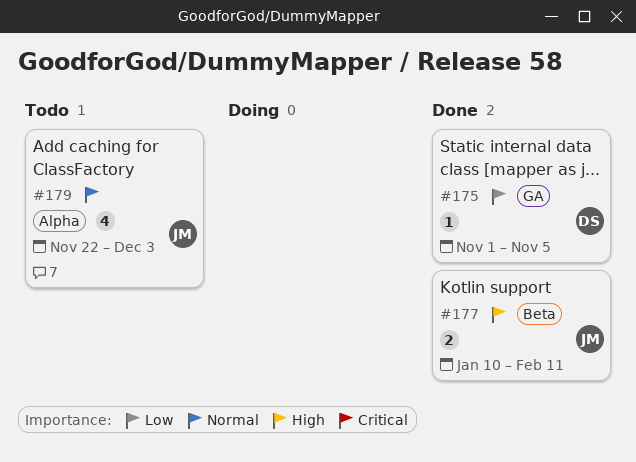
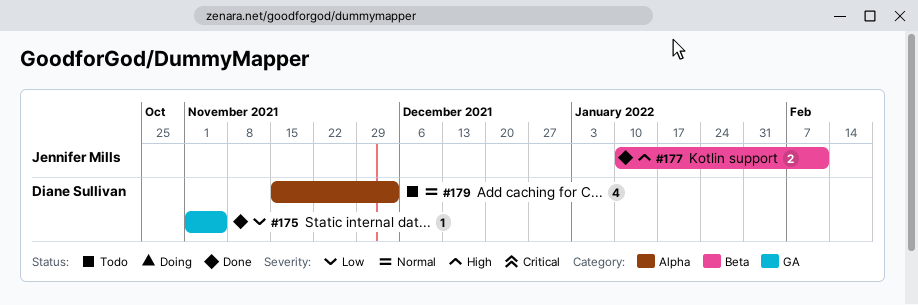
#179, owner: Jennifer Mills -> Diane Sullivan
#179, start: Nov 22 -> Nov 15

